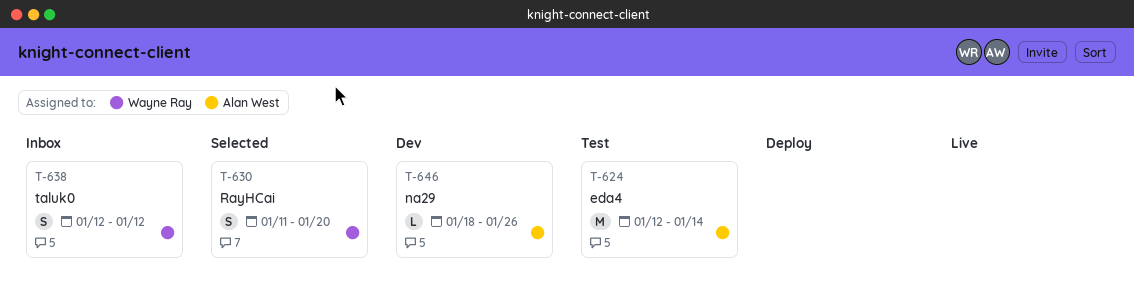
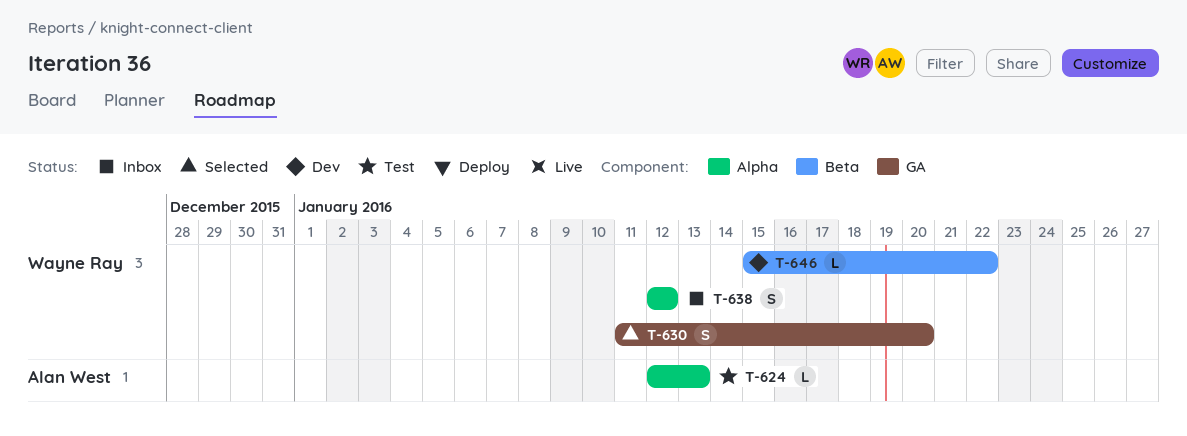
T-624, estimate: M -> L
T-624, due: Jan 14 -> Jan 13
T-646, owner: Alan West -> Wayne Ray
T-646, start: Jan 18 -> Jan 15
T-646, due: Jan 26 -> Jan 22

